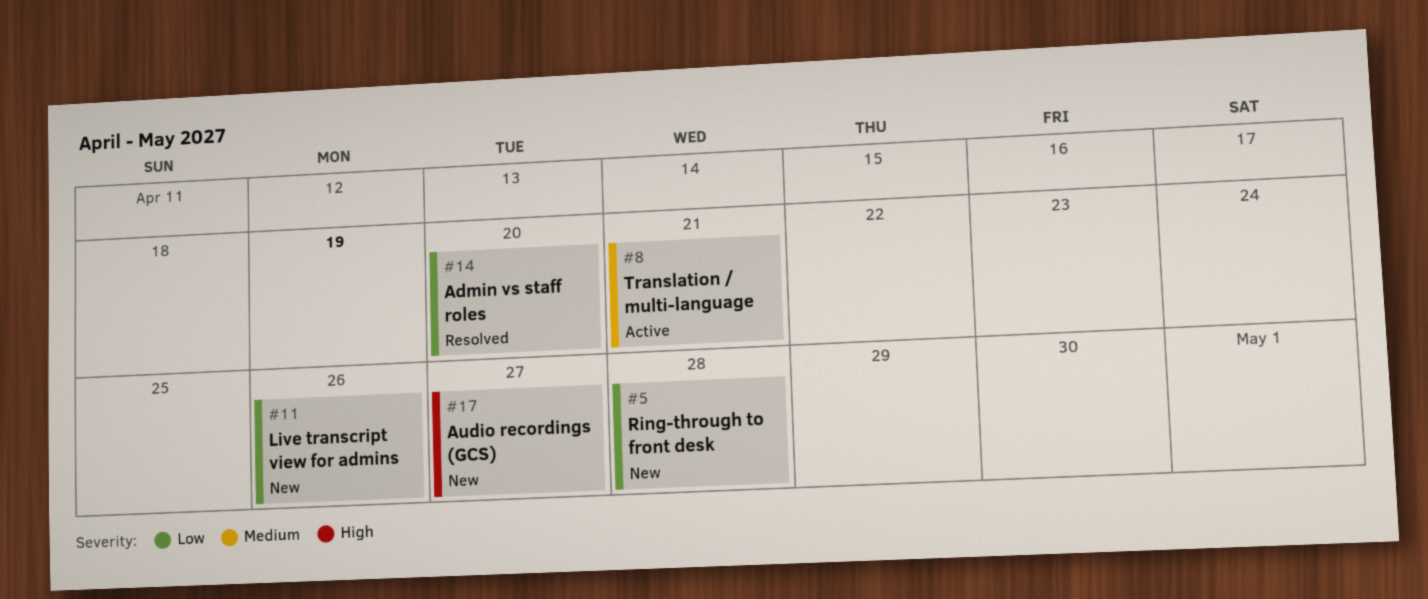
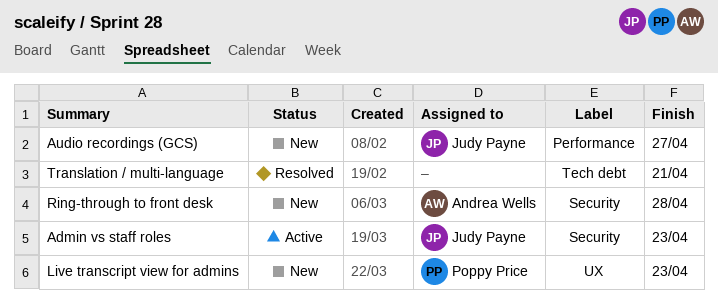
Admin vs staff roles, status: Resolved -> Active
Admin vs staff roles, due: Apr 20 -> Apr 23
Live transcript view for admins, due: Apr 26 -> Apr 23
Translation / multi-language, status: Active -> Resolved

